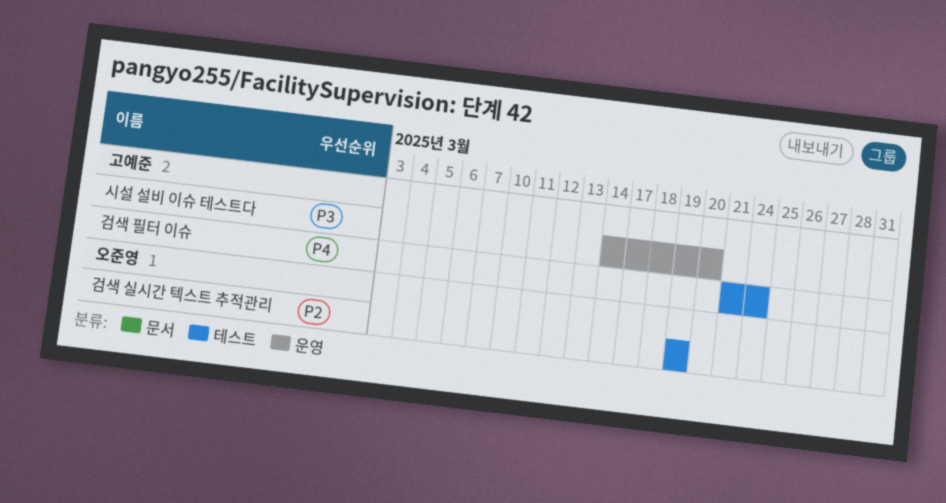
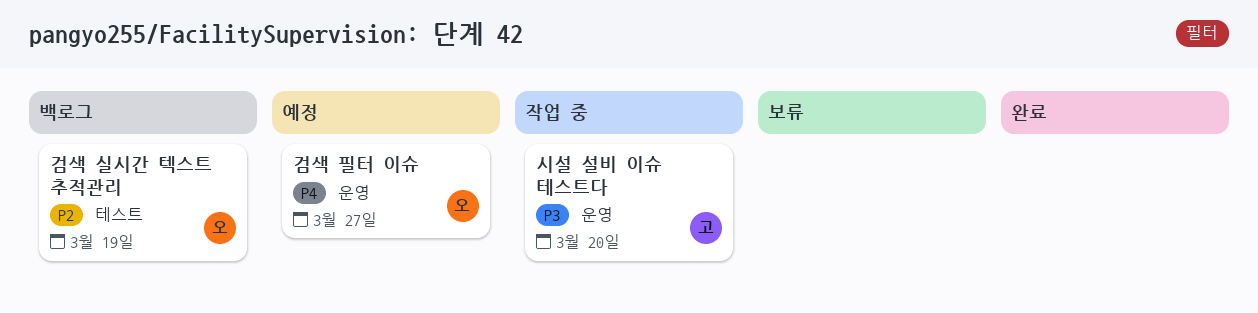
검색 필터 이슈, owner: 고예준 -> 오준영
검색 필터 이슈, label: 테스트 -> 운영
검색 필터 이슈, due: Mar 24 -> Mar 27

